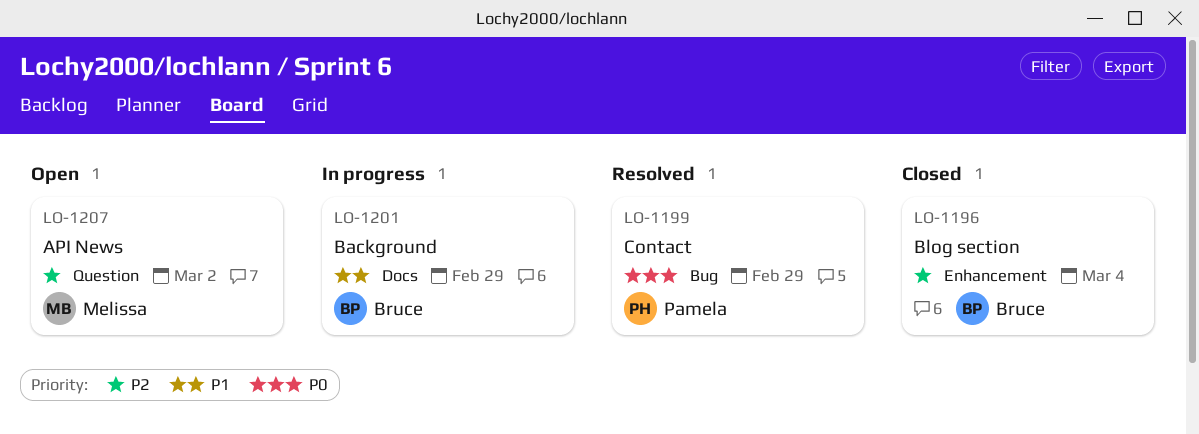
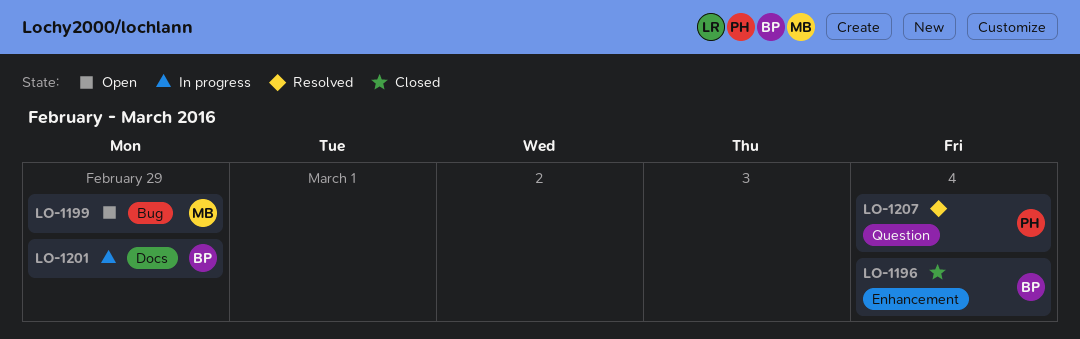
LO-1199, status: Resolved -> Open
LO-1199, owner: Pamela -> Melissa
LO-1207, status: Open -> Resolved
LO-1207, owner: Melissa -> Pamela
LO-1207, due: Mar 2 -> Mar 4

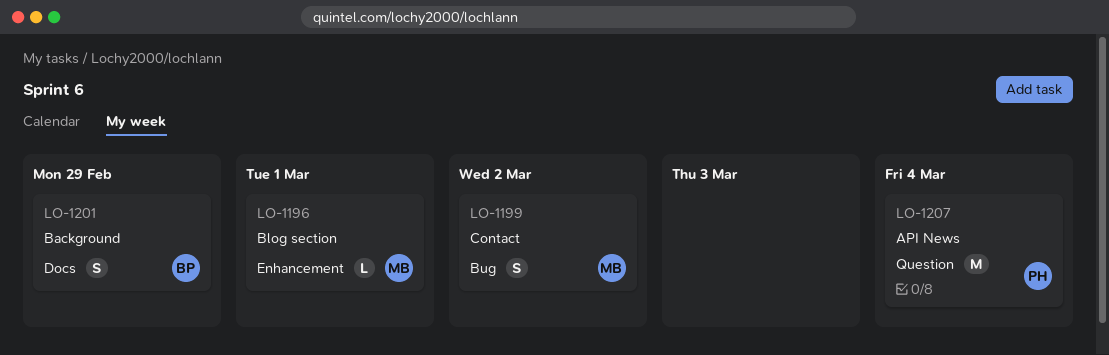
LO-1196, owner: BP -> MB
LO-1196, due: Mar 4 -> Mar 1
LO-1199, due: Feb 29 -> Mar 2

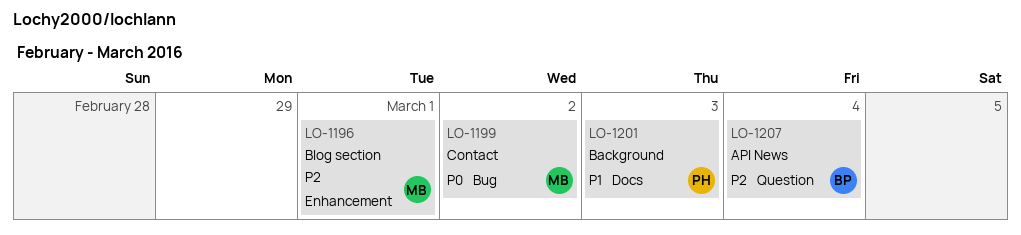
LO-1201, owner: BP -> PH
LO-1201, due: Feb 29 -> Mar 3
LO-1207, owner: PH -> BP

